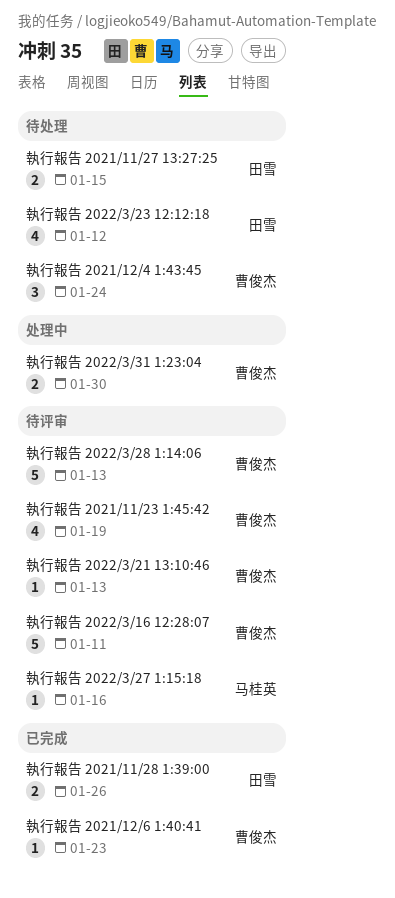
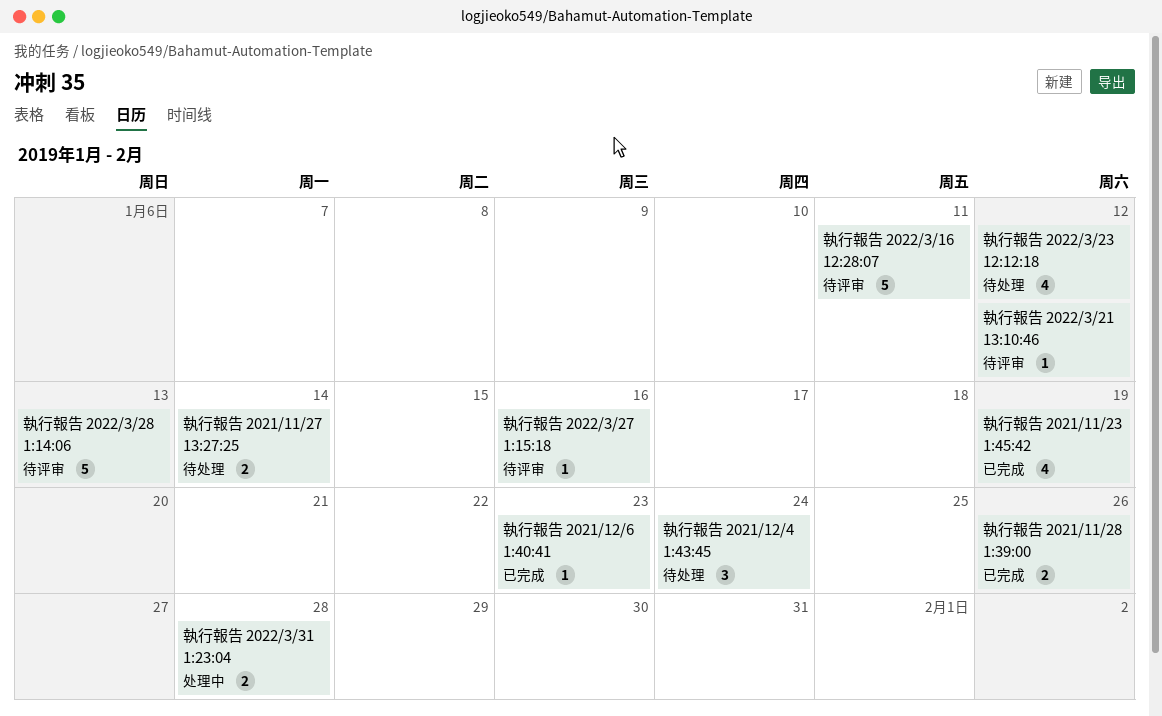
執行報告 2021/11/23 1:45:42, status: 待评审 -> 已完成
執行報告 2021/11/27 13:27:25, due: Jan 15 -> Jan 14
執行報告 2022/3/21 13:10:46, due: Jan 13 -> Jan 12
執行報告 2022/3/31 1:23:04, due: Jan 30 -> Jan 28

